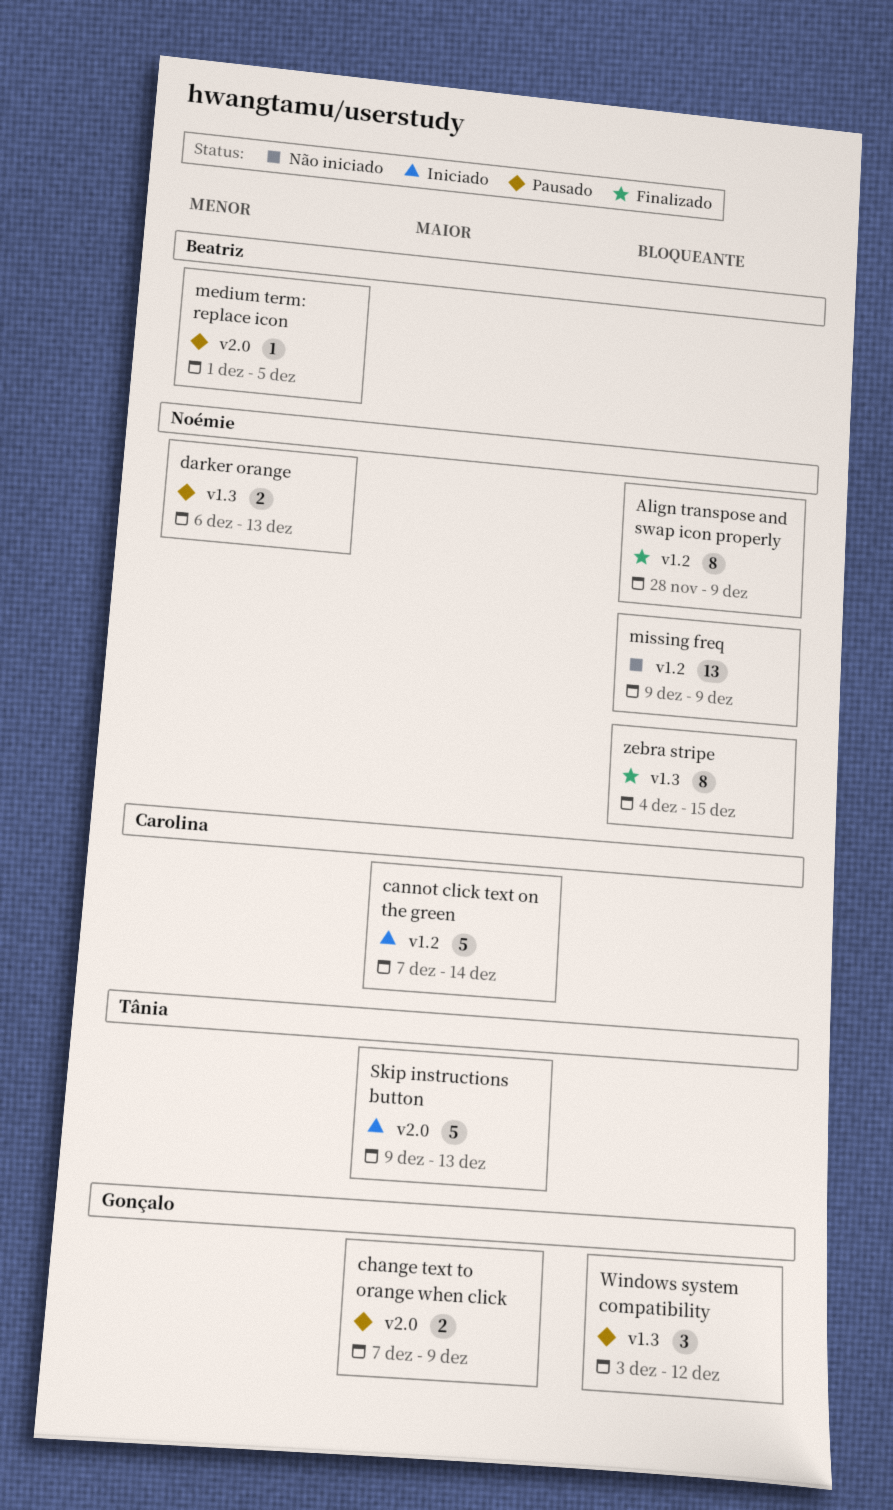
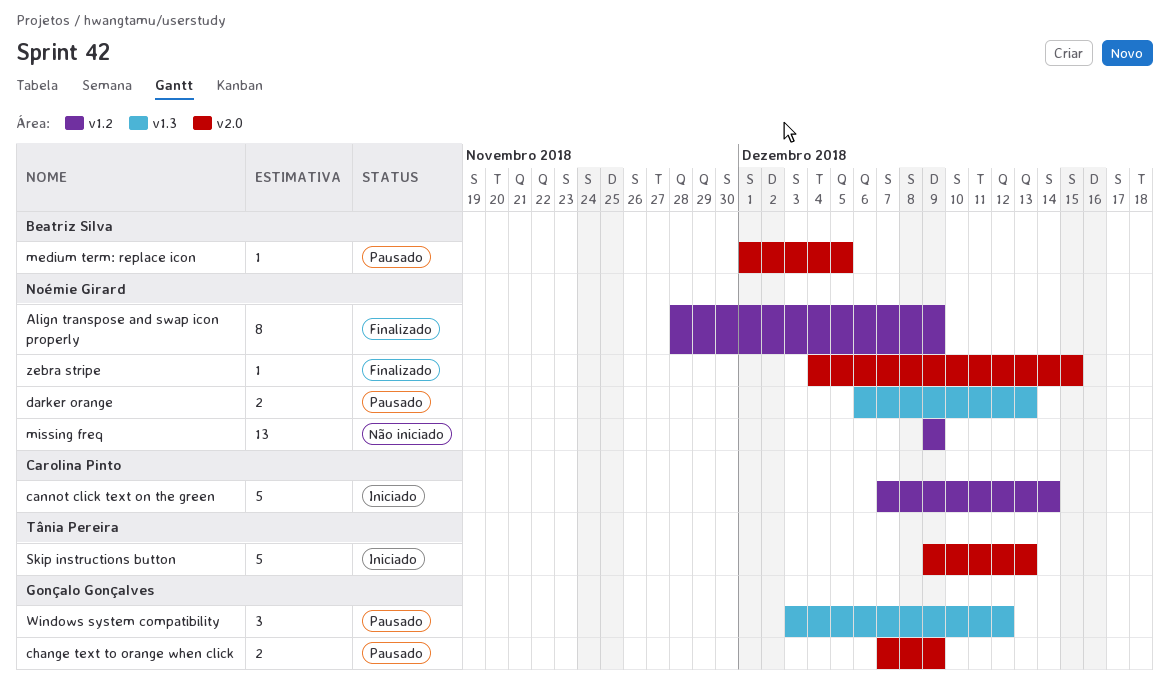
zebra stripe, label: v1.3 -> v2.0
zebra stripe, estimate: 8 -> 1

